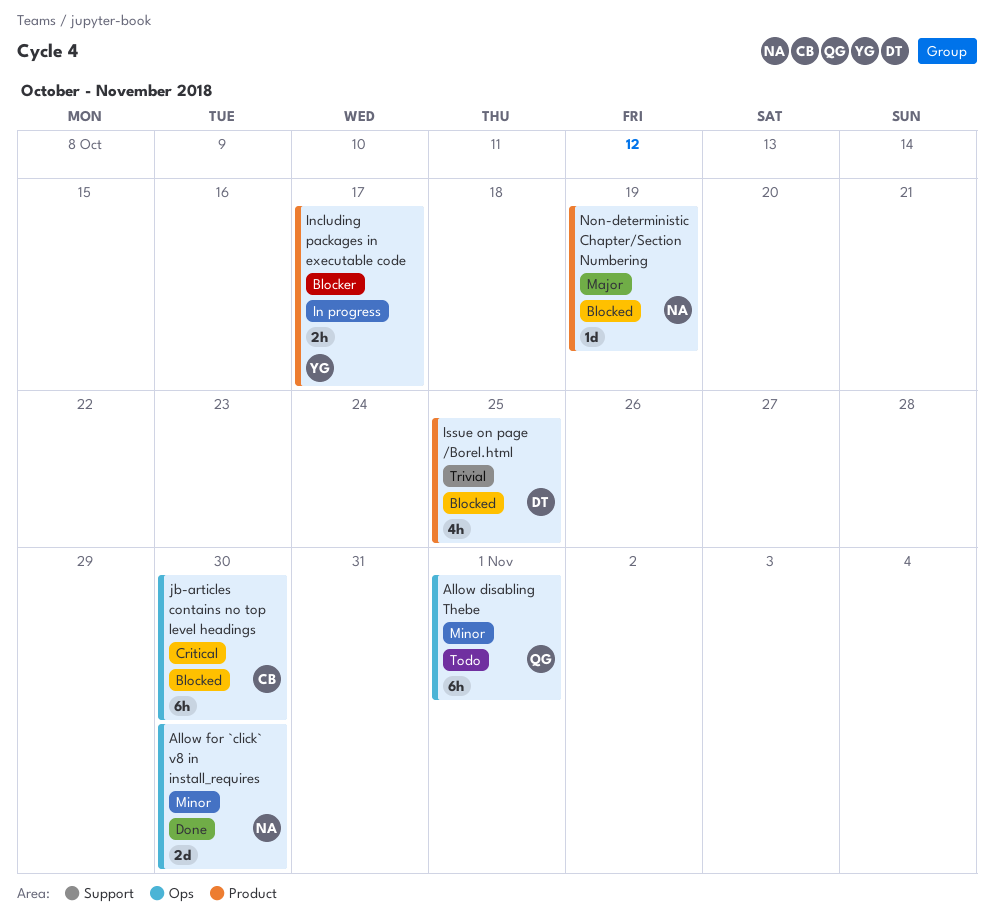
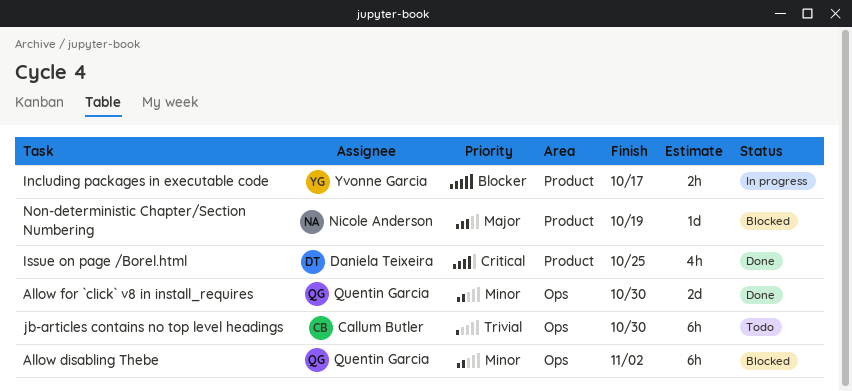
Allow disabling Thebe, status: Todo -> Blocked
Allow disabling Thebe, due: Nov 1 -> Nov 2
Allow for `click` v8 in install_requires, owner: Nicole Anderson -> Quentin Garcia
Issue on page /Borel.html, status: Blocked -> Done
Issue on page /Borel.html, priority: Trivial -> Critical
jb-articles contains no top level headings, status: Blocked -> Todo
jb-articles contains no top level headings, priority: Critical -> Trivial

